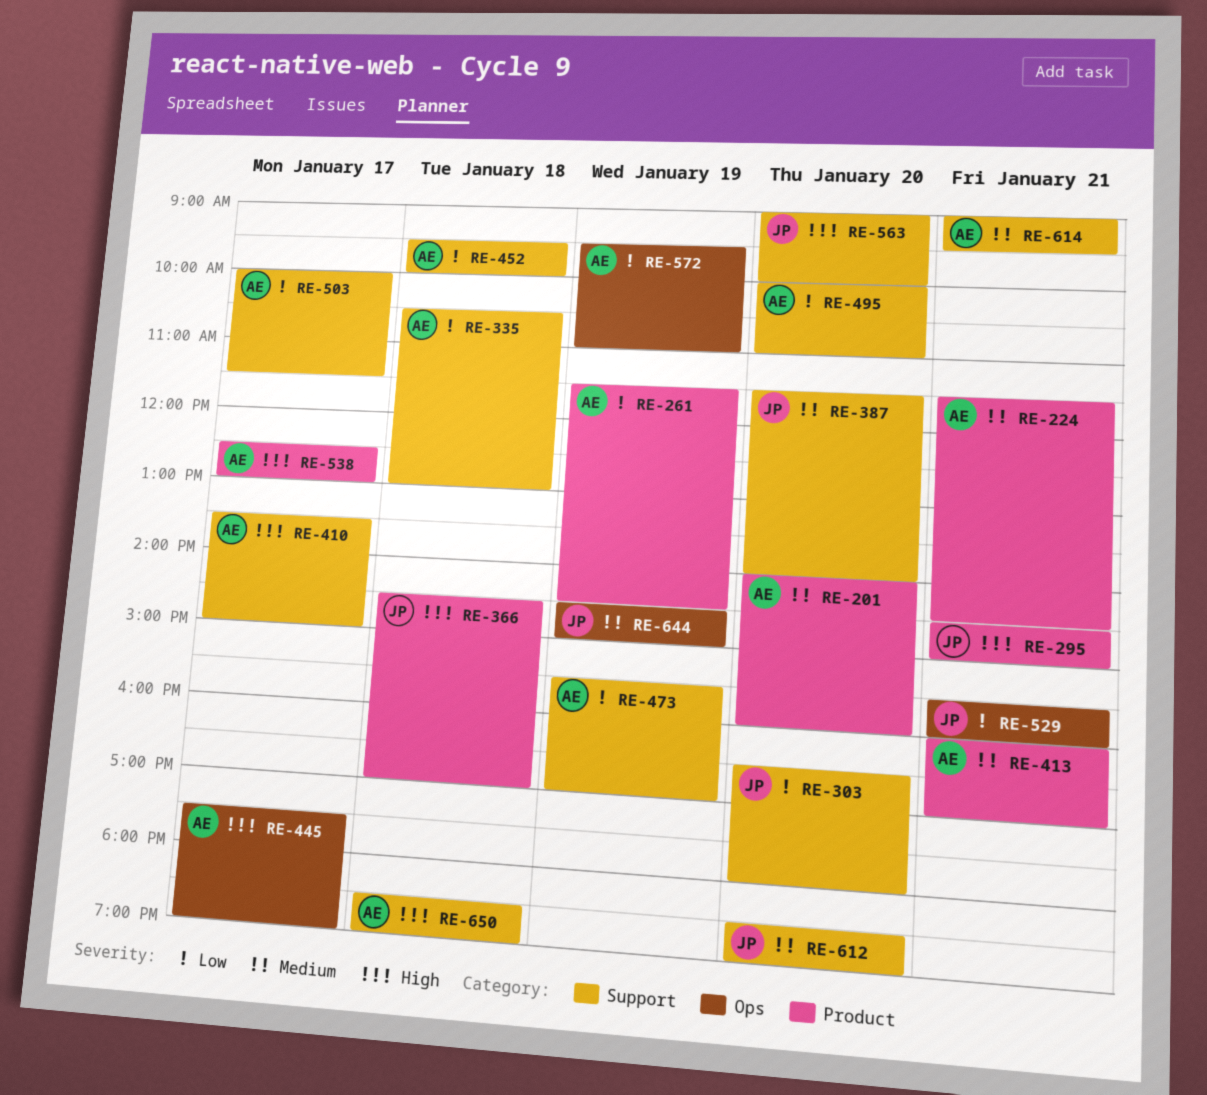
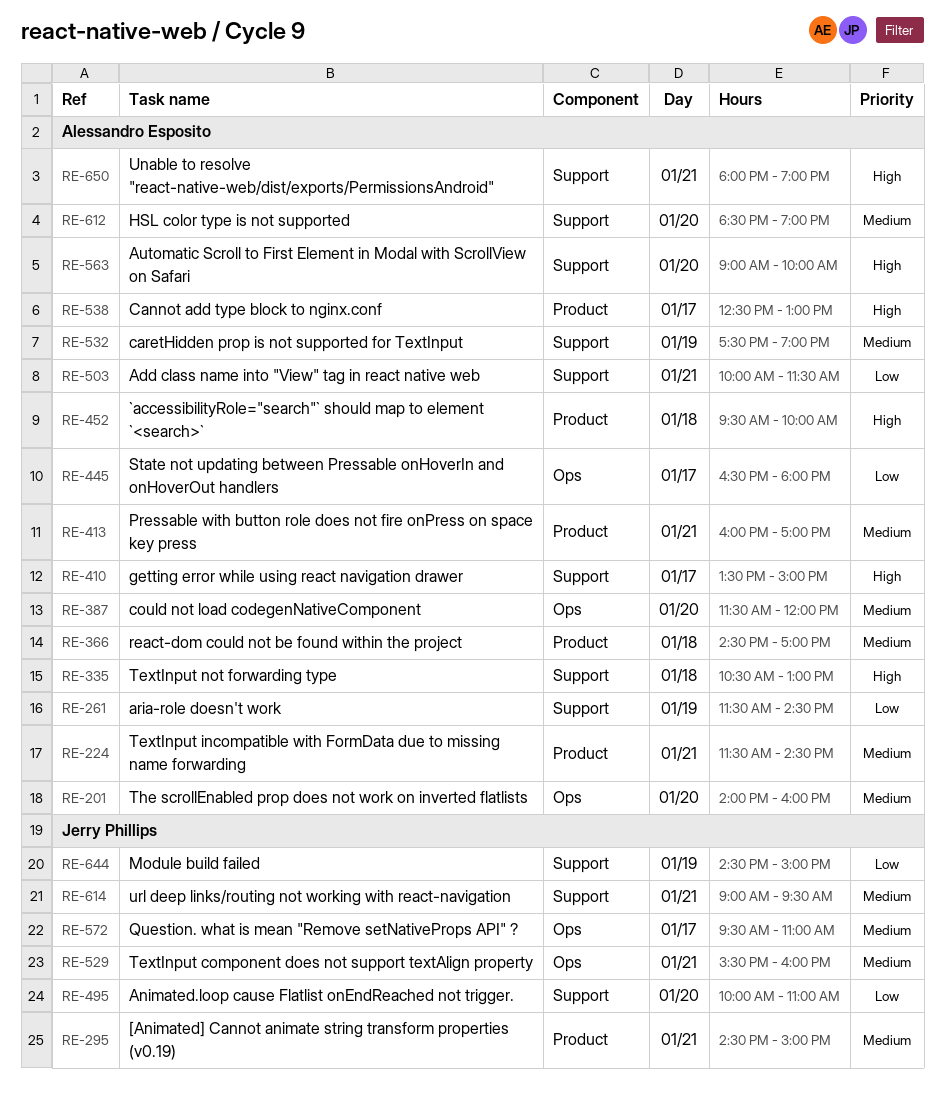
RE-201, label: Product -> Ops
RE-261, label: Product -> Support
RE-295, priority: High -> Medium
RE-303: present -> none
RE-335, priority: Low -> High
RE-366, owner: Jerry Phillips -> Alessandro Esposito
RE-366, priority: High -> Medium
RE-387, owner: Jerry Phillips -> Alessandro Esposito
RE-387, label: Support -> Ops
RE-387, ends: 14:00 -> 12:00
RE-445, priority: High -> Low
RE-445, begins: 17:30 -> 16:30
RE-445, ends: 19:00 -> 18:00
RE-452, priority: Low -> High
RE-452, label: Support -> Product
RE-473: present -> none
RE-495, owner: Alessandro Esposito -> Jerry Phillips
RE-503, day: Jan 17 -> Jan 21
RE-529, priority: Low -> Medium
RE-532: none -> present
RE-563, owner: Jerry Phillips -> Alessandro Esposito
RE-572, owner: Alessandro Esposito -> Jerry Phillips
RE-572, priority: Low -> Medium
RE-572, day: Jan 19 -> Jan 17
RE-612, owner: Jerry Phillips -> Alessandro Esposito
RE-614, owner: Alessandro Esposito -> Jerry Phillips
RE-644, priority: Medium -> Low
RE-644, label: Ops -> Support
RE-650, day: Jan 18 -> Jan 21
RE-650, begins: 18:30 -> 18:00

